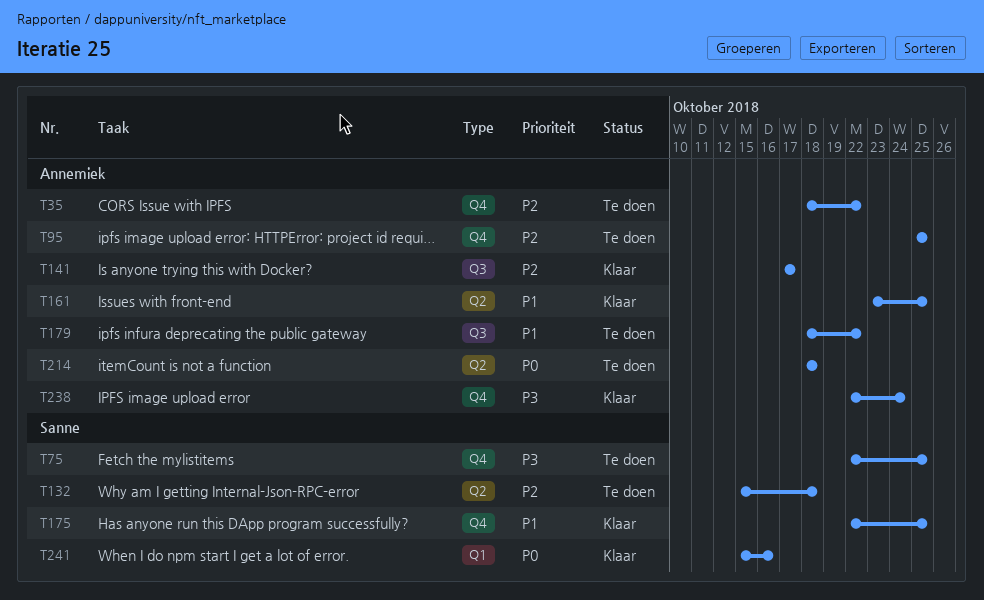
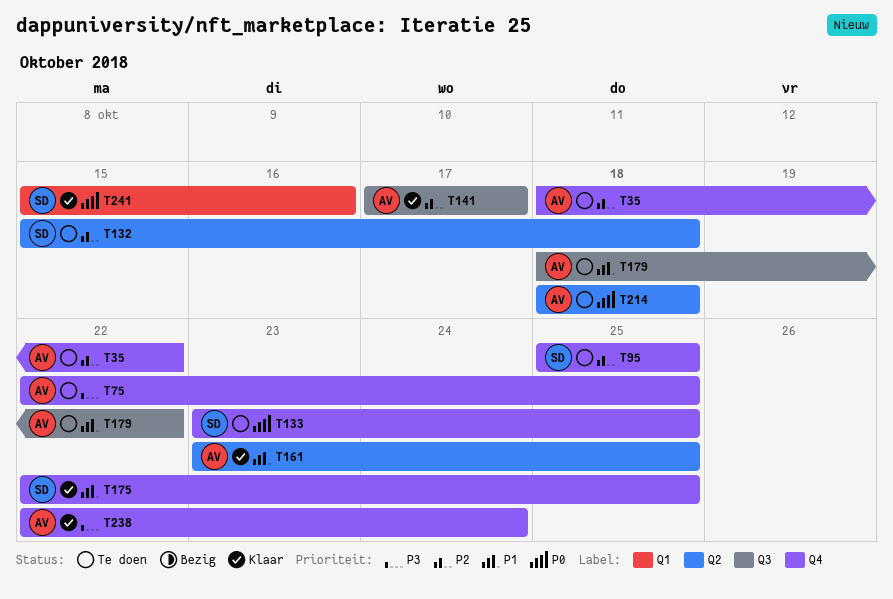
T75, owner: Sanne -> Annemiek
T95, owner: Annemiek -> Sanne
T133: none -> present

